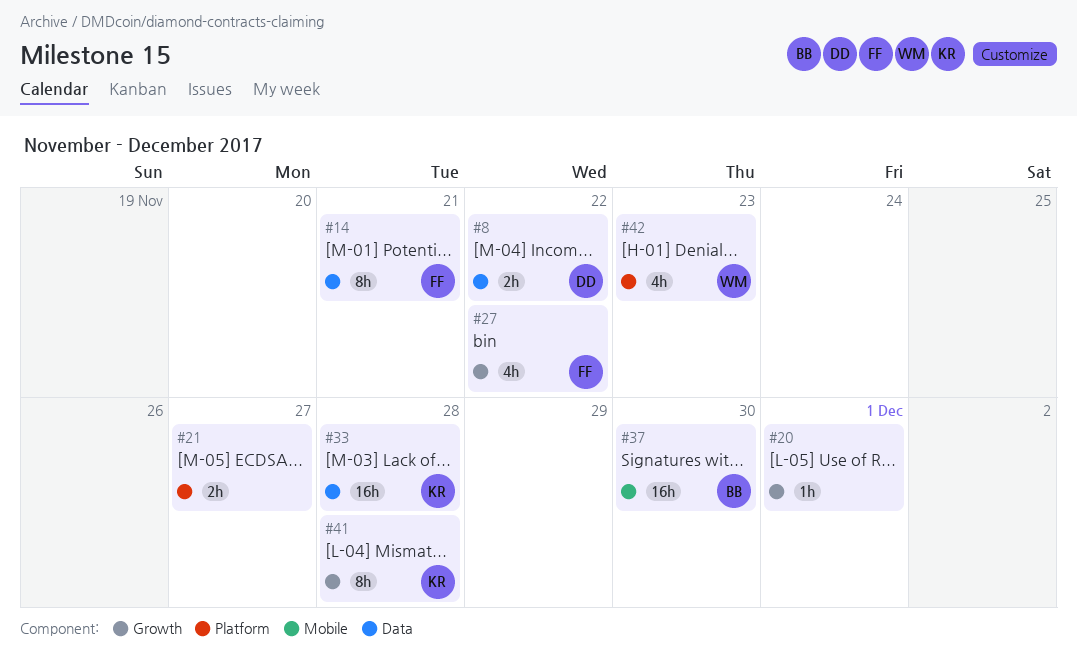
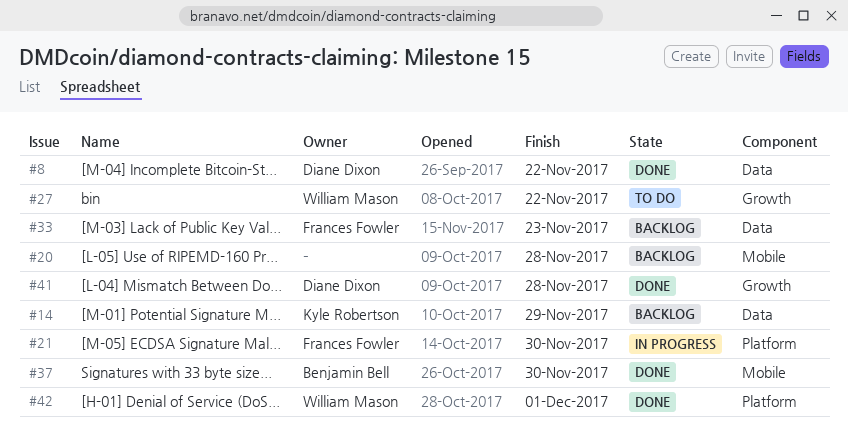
#14, owner: Frances Fowler -> Kyle Robertson
#14, due: Nov 21 -> Nov 29
#20, label: Growth -> Mobile
#20, due: Dec 1 -> Nov 28
#21, owner: none -> Frances Fowler
#21, due: Nov 27 -> Nov 30
#27, owner: Frances Fowler -> William Mason
#33, owner: Kyle Robertson -> Frances Fowler
#33, due: Nov 28 -> Nov 23
#41, owner: Kyle Robertson -> Diane Dixon
#42, due: Nov 23 -> Dec 1

